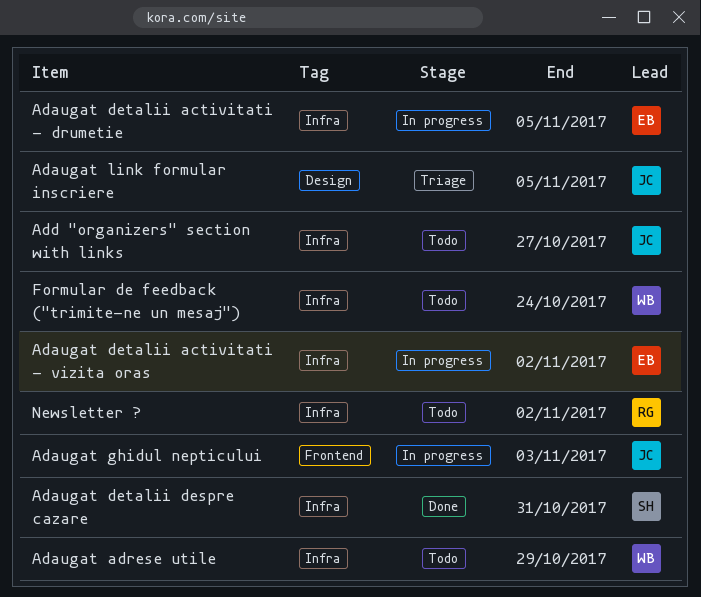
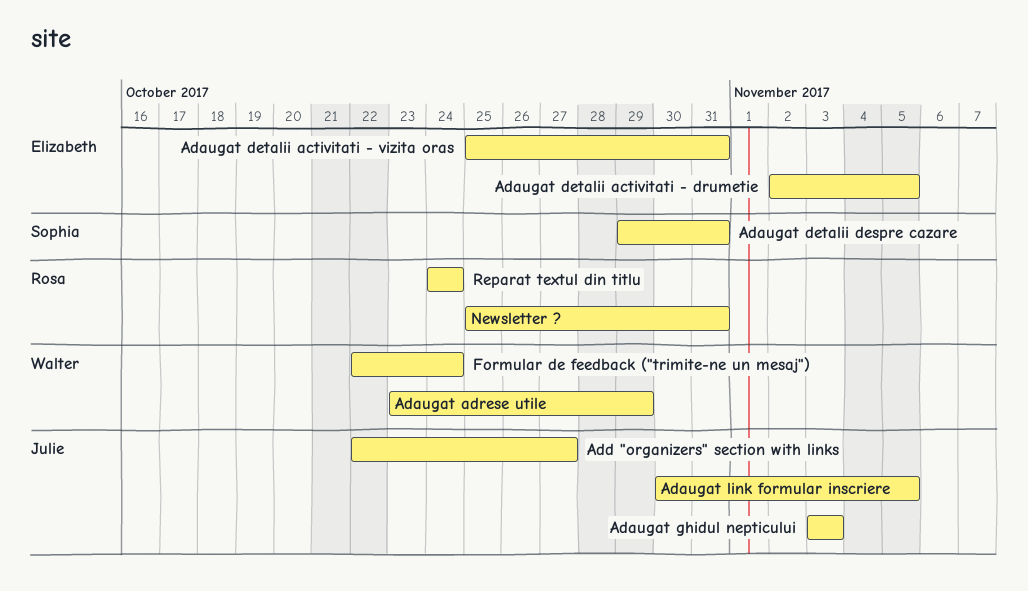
Adaugat detalii activitati - vizita oras, due: Nov 2 -> Oct 31
Newsletter ?, due: Nov 2 -> Oct 31
Reparat textul din titlu: none -> present

